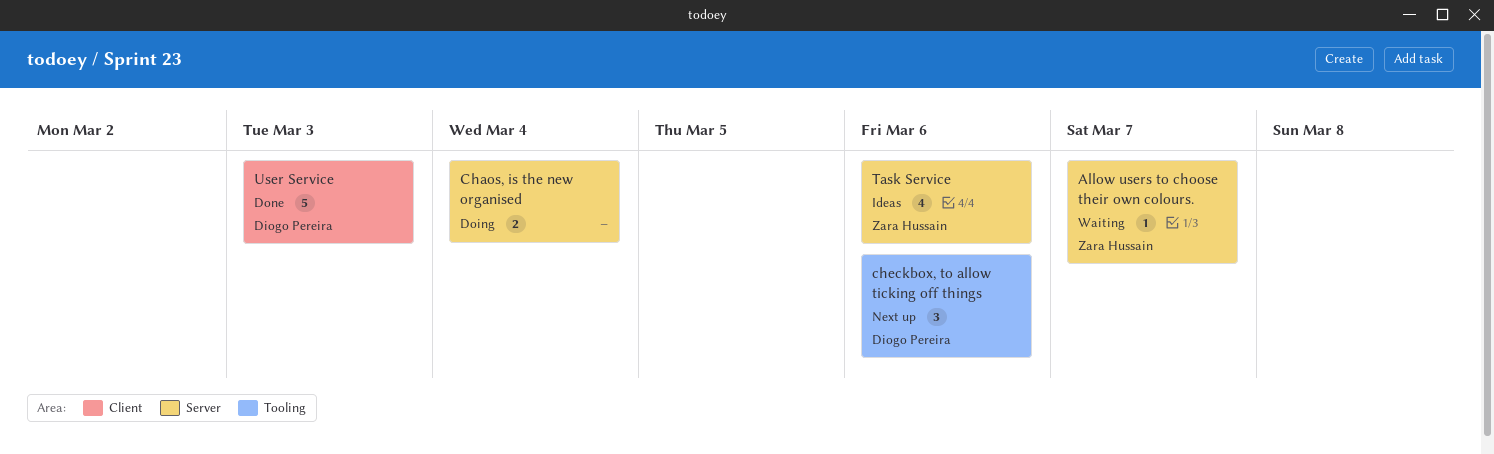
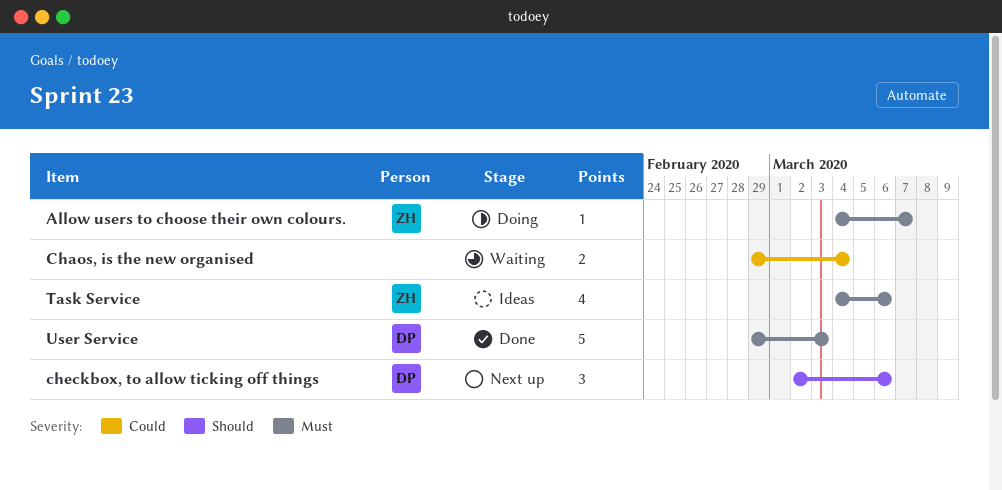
Allow users to choose their own colours., status: Waiting -> Doing
Chaos, is the new organised, status: Doing -> Waiting

